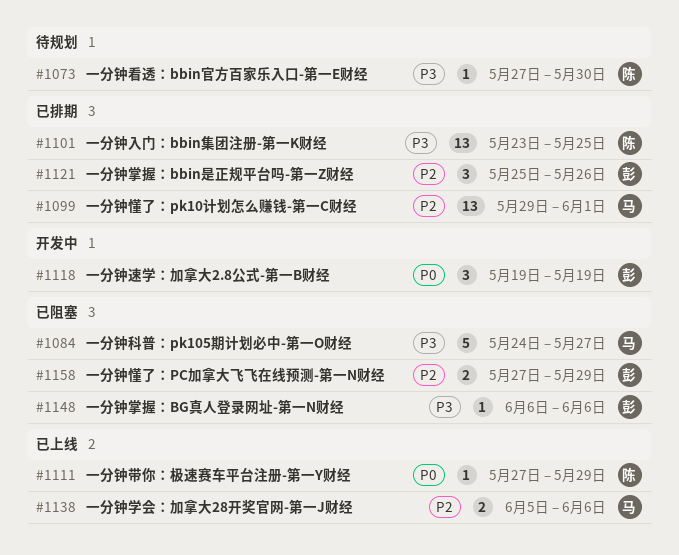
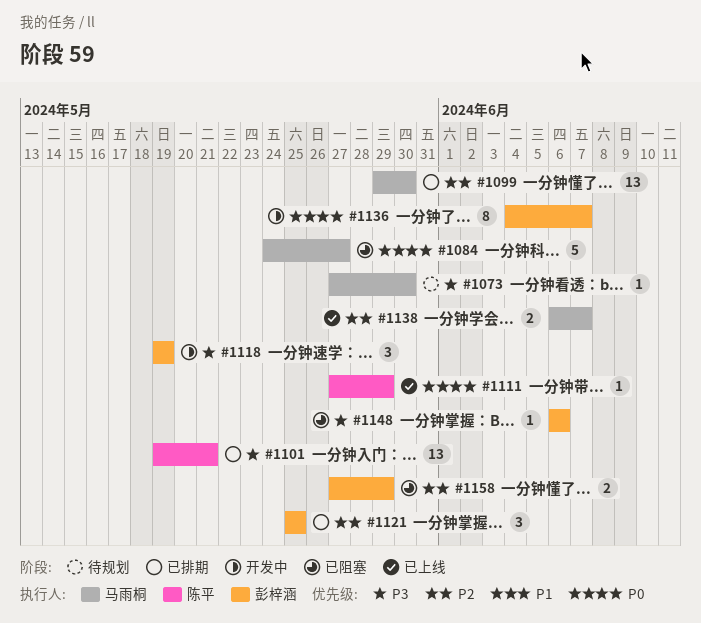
#1073, owner: 陈平 -> 马雨桐
#1084, priority: P3 -> P0
#1099, due: Jun 1 -> May 30
#1101, start: May 23 -> May 19
#1101, due: May 25 -> May 21
#1118, priority: P0 -> P3
#1121, due: May 26 -> May 25
#1136: none -> present
#1138, start: Jun 5 -> Jun 6
#1138, due: Jun 6 -> Jun 7

